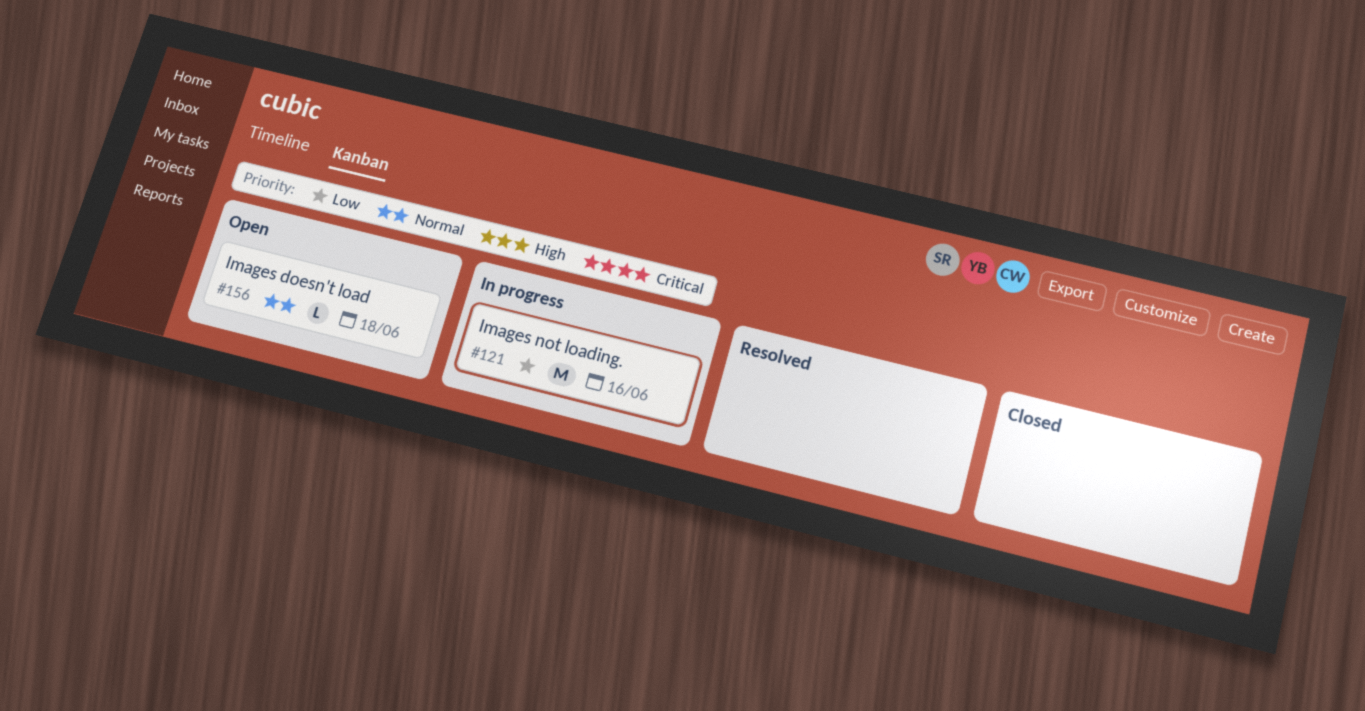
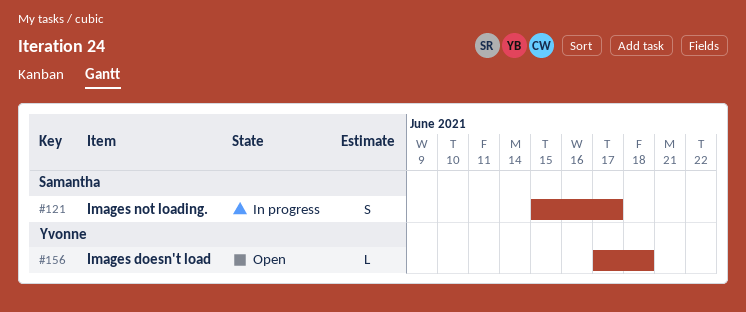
#121, estimate: M -> S
#121, due: Jun 16 -> Jun 17

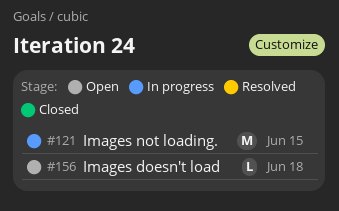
#121, estimate: S -> M
#121, due: Jun 17 -> Jun 15

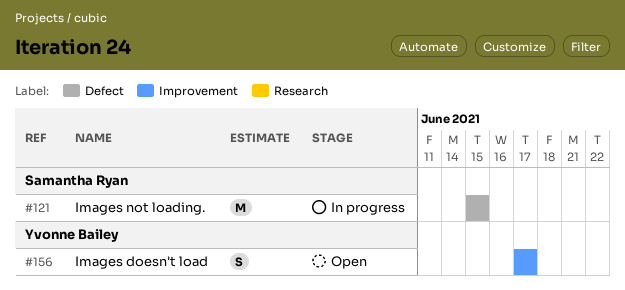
#156, estimate: L -> S
#156, due: Jun 18 -> Jun 17

